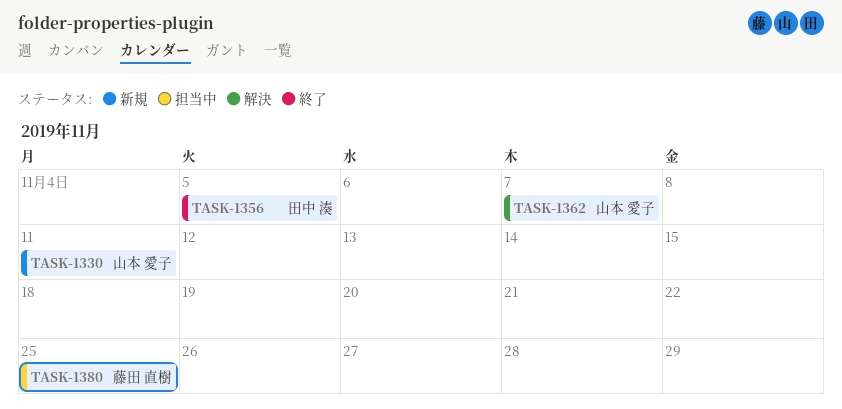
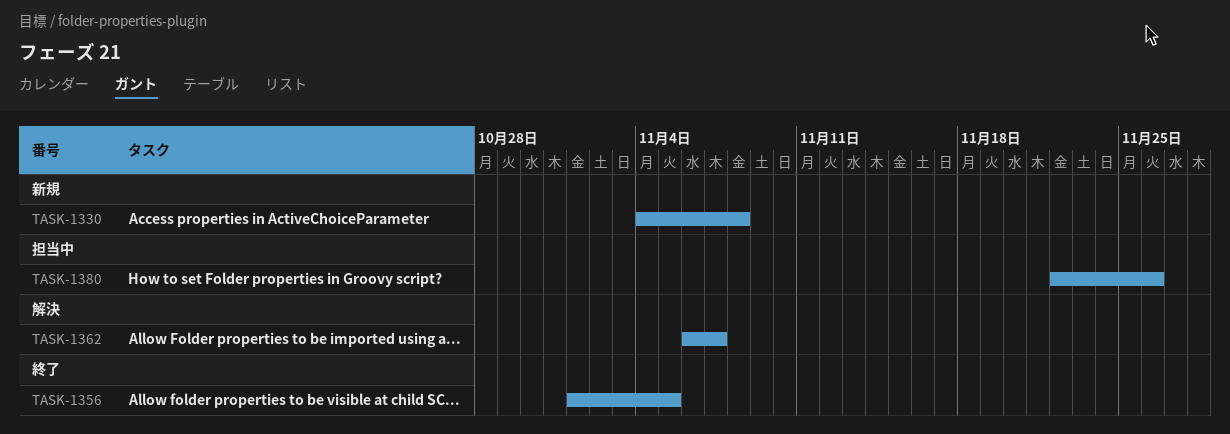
TASK-1330, due: Nov 11 -> Nov 8
TASK-1380, due: Nov 25 -> Nov 26

